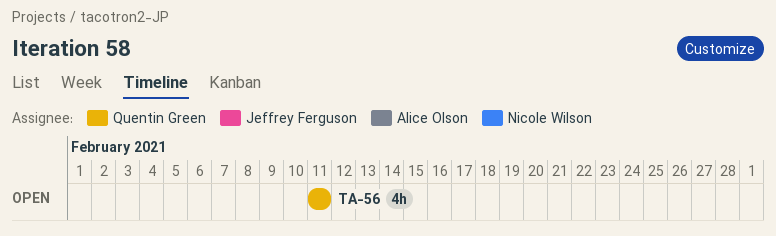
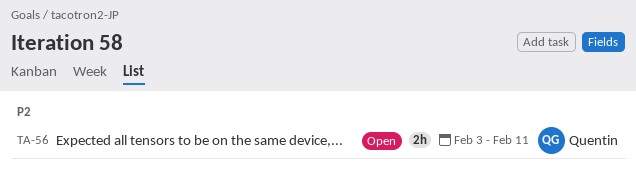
TA-56, estimate: 4h -> 2h
TA-56, start: Feb 11 -> Feb 3

